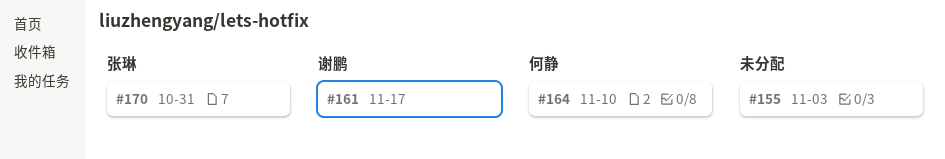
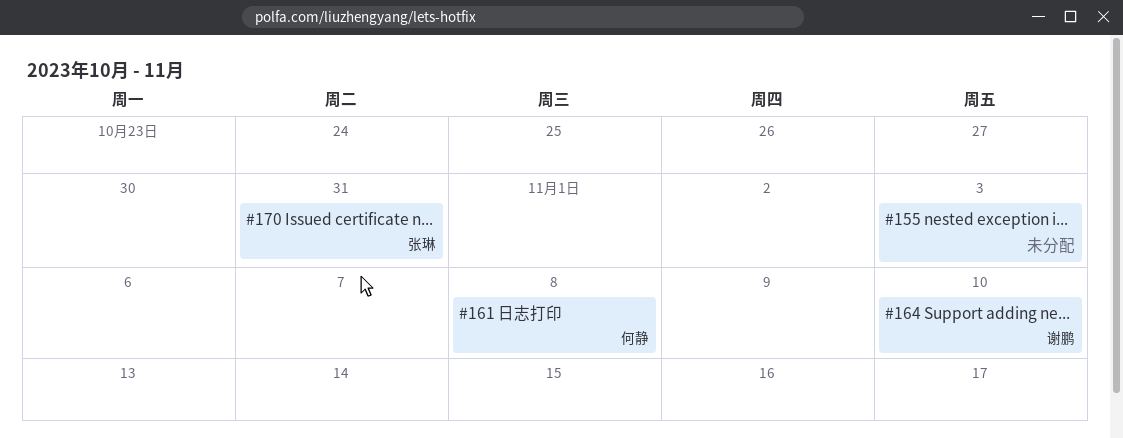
#161, owner: 谢鹏 -> 何静
#161, due: Nov 17 -> Nov 8
#164, owner: 何静 -> 谢鹏

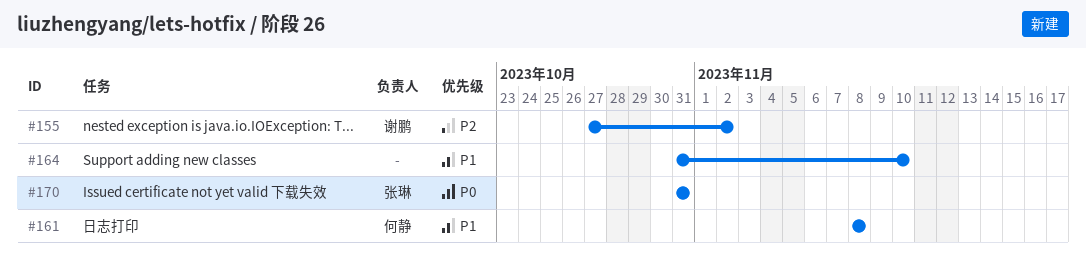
#155, owner: none -> 谢鹏
#155, due: Nov 3 -> Nov 2
#164, owner: 谢鹏 -> none

